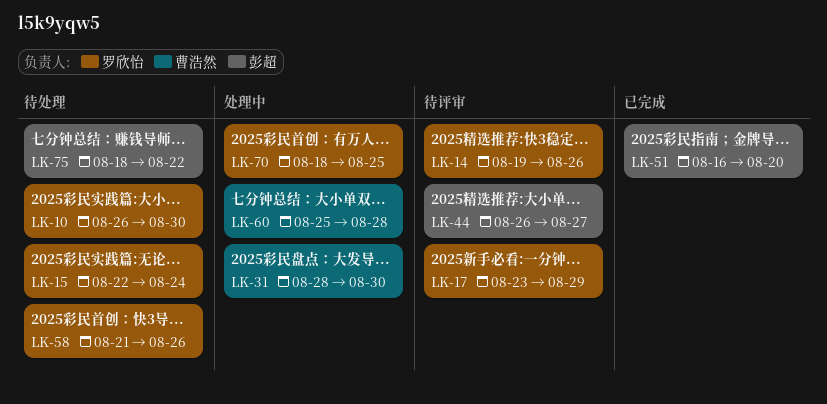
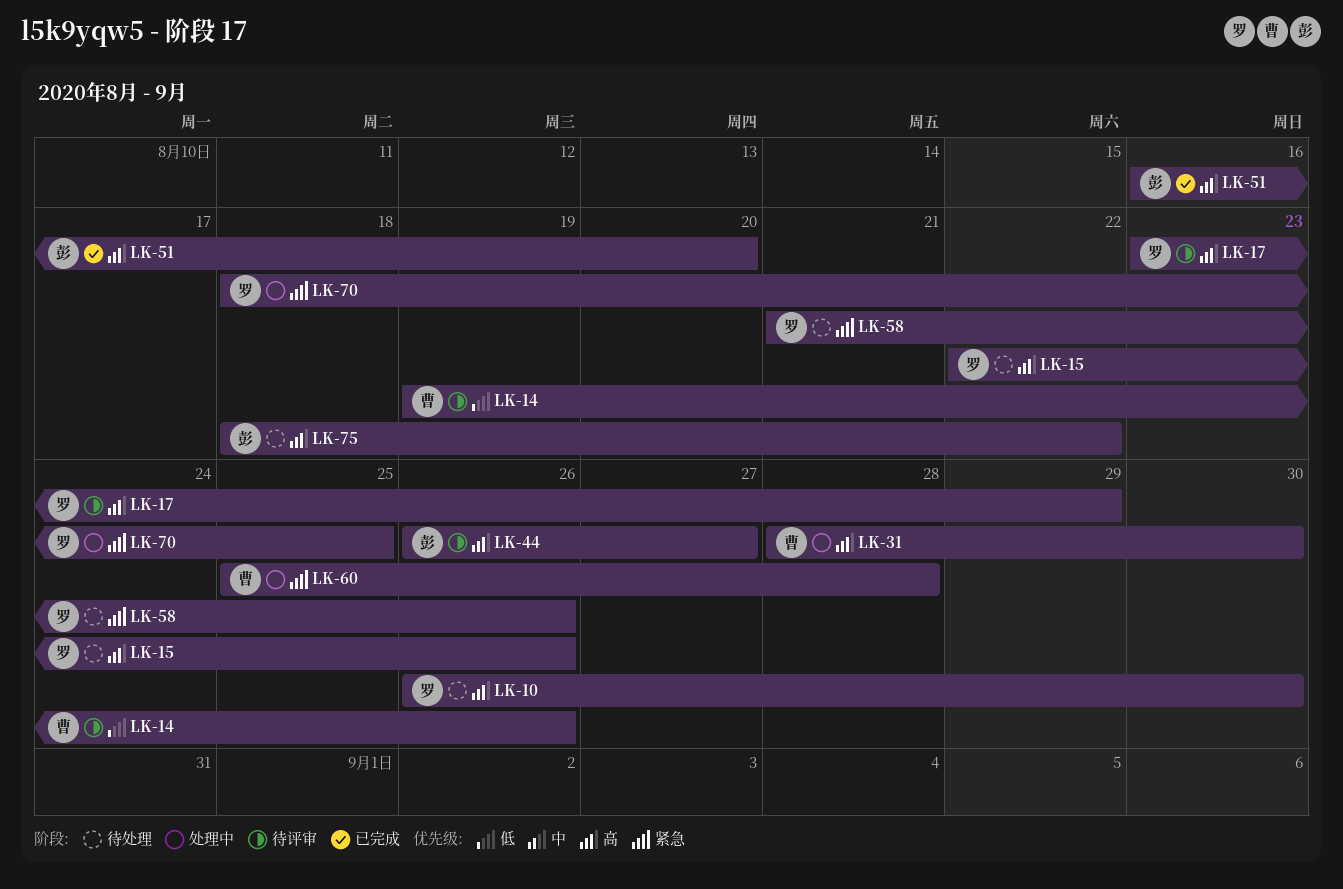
LK-14, owner: 罗欣怡 -> 曹浩然
LK-15, due: Aug 24 -> Aug 26

